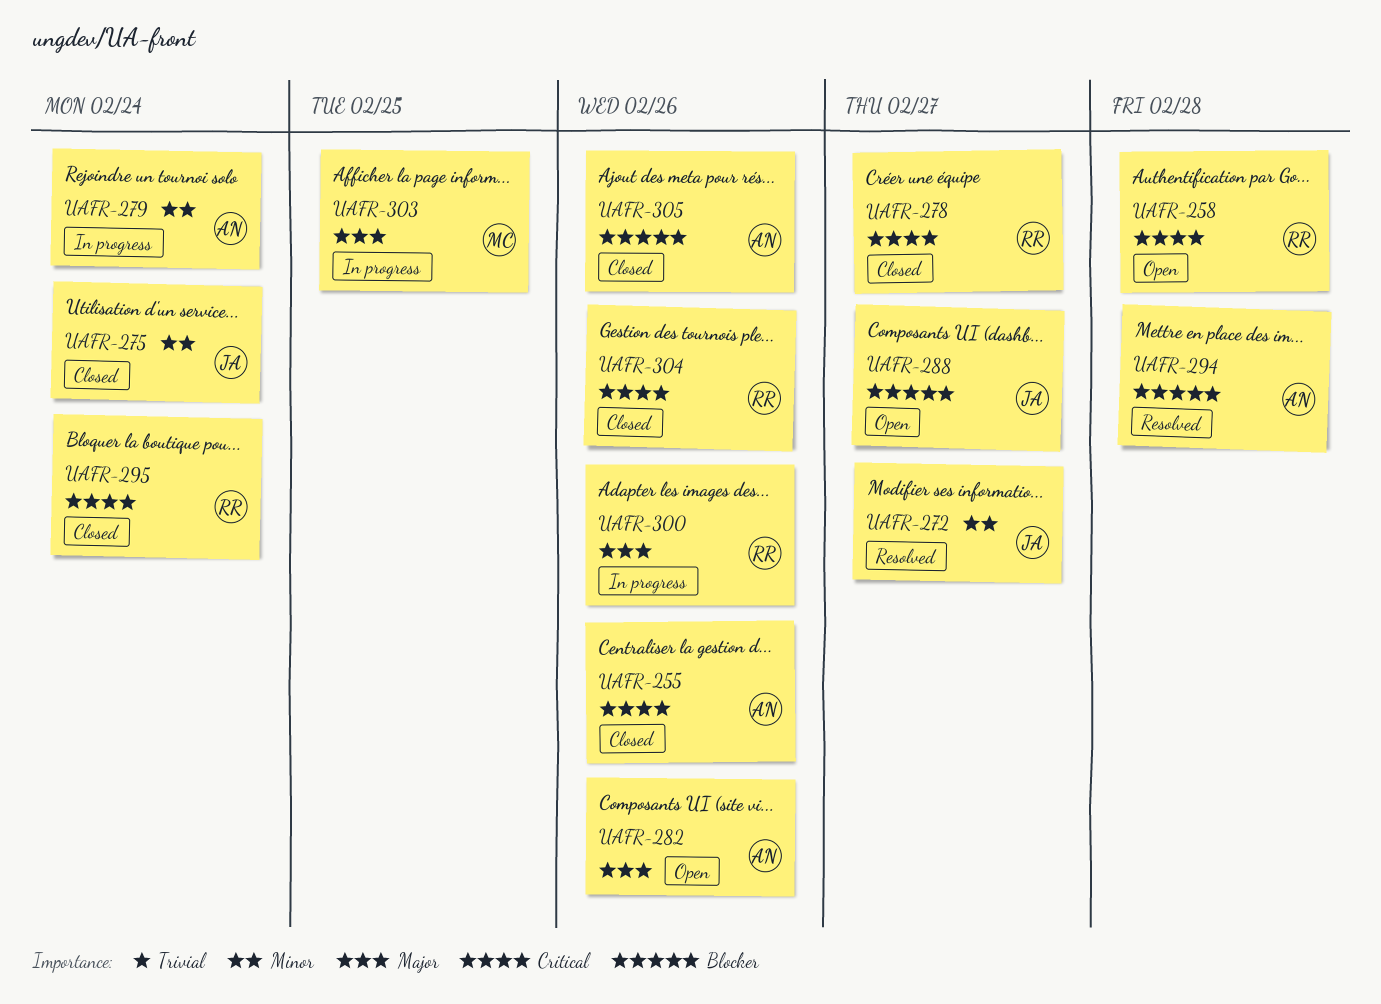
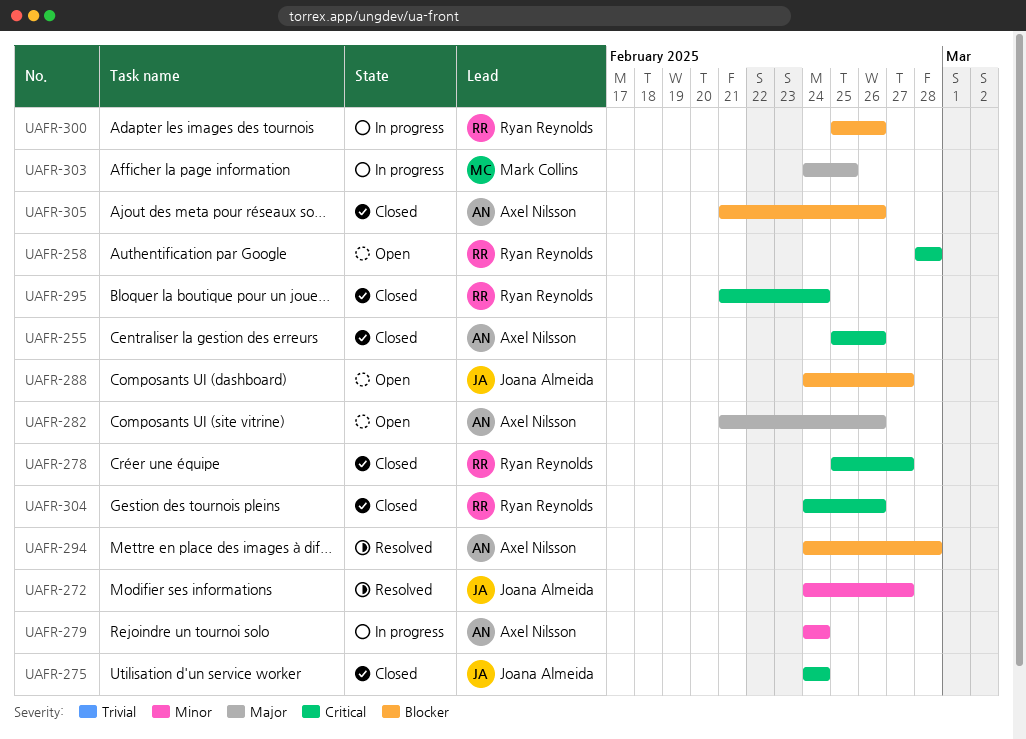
UAFR-275, priority: Minor -> Critical
UAFR-300, priority: Major -> Blocker

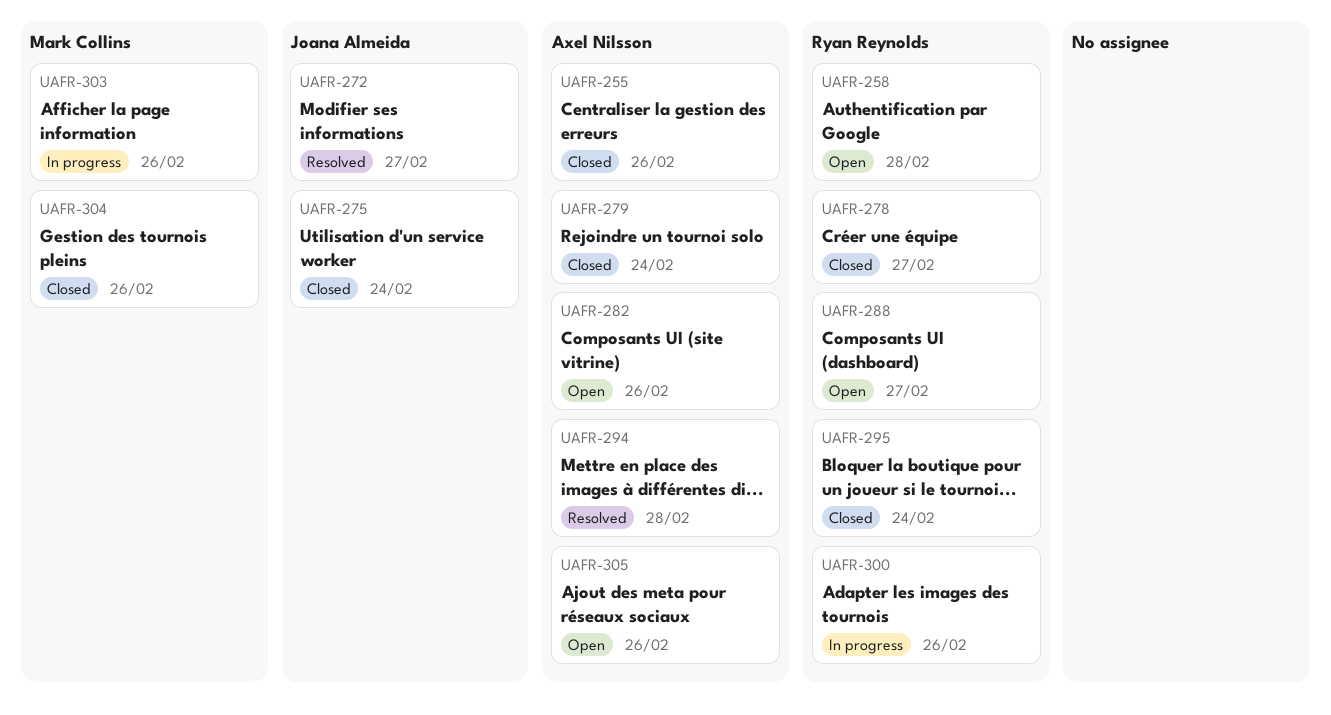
UAFR-279, status: In progress -> Closed
UAFR-288, owner: Joana Almeida -> Ryan Reynolds
UAFR-303, due: Feb 25 -> Feb 26
UAFR-304, owner: Ryan Reynolds -> Mark Collins
UAFR-305, status: Closed -> Open

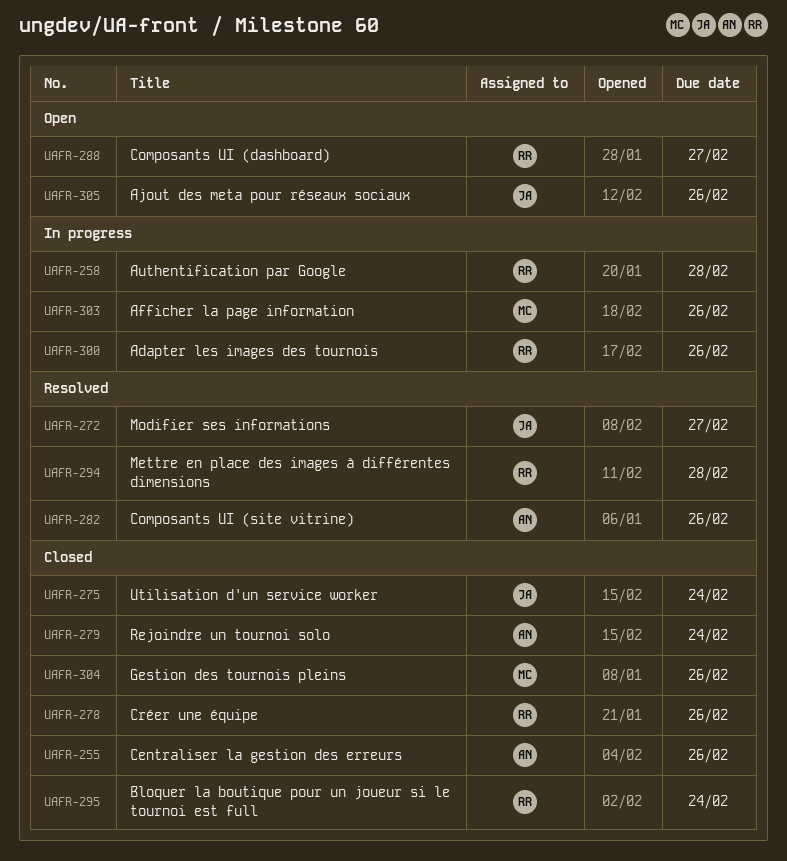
UAFR-258, status: Open -> In progress
UAFR-278, due: Feb 27 -> Feb 26
UAFR-282, status: Open -> Resolved
UAFR-294, owner: Axel Nilsson -> Ryan Reynolds
UAFR-305, owner: Axel Nilsson -> Joana Almeida

